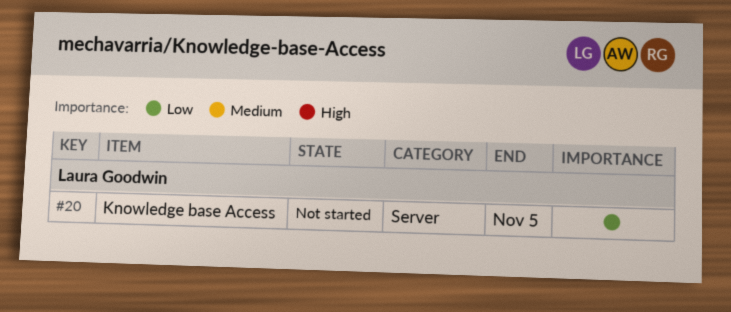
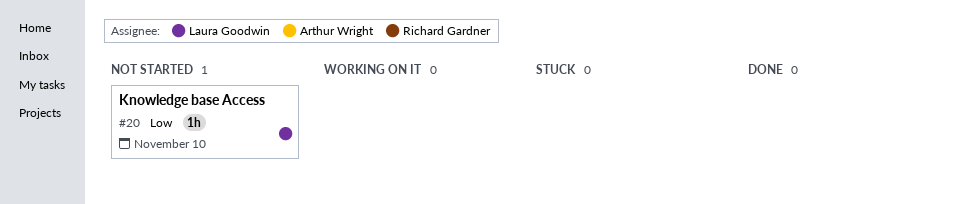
#20, due: Nov 5 -> Nov 10

